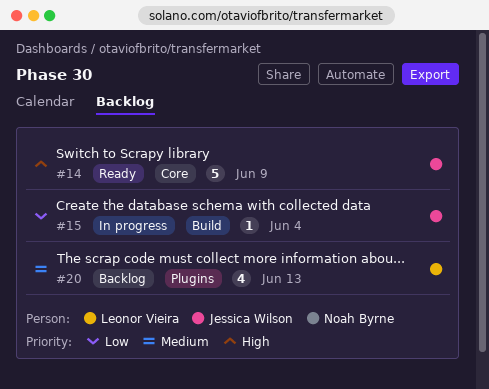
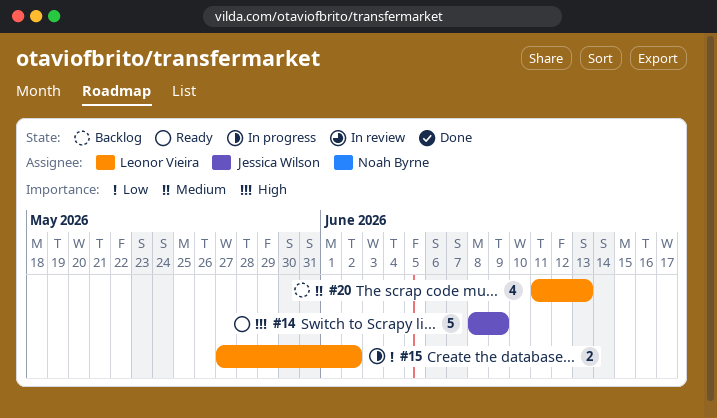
#15, owner: Jessica Wilson -> Leonor Vieira
#15, estimate: 1 -> 2
#15, due: Jun 4 -> Jun 2

